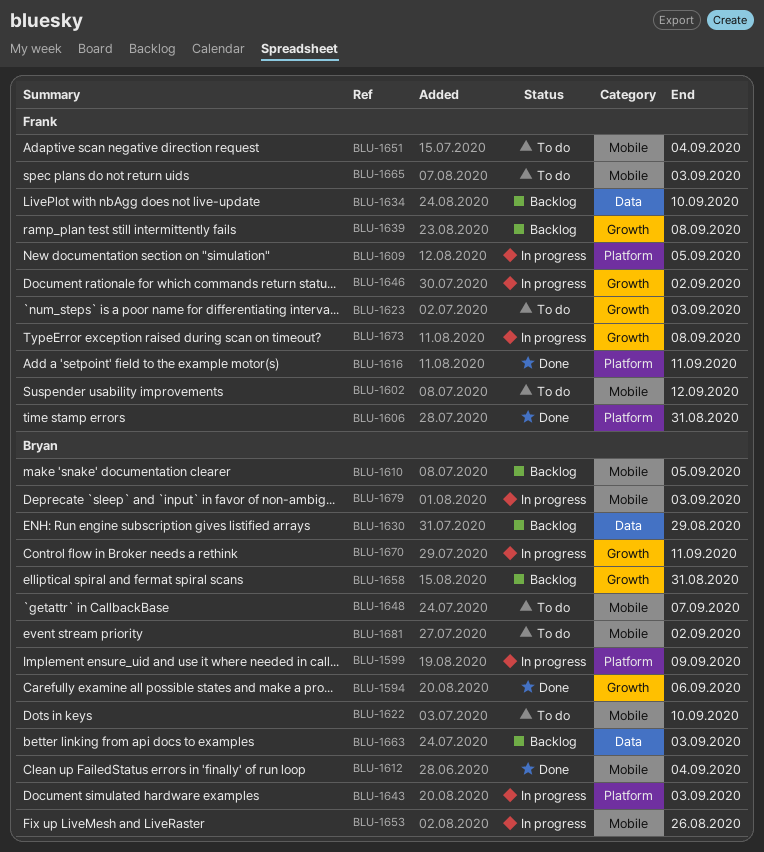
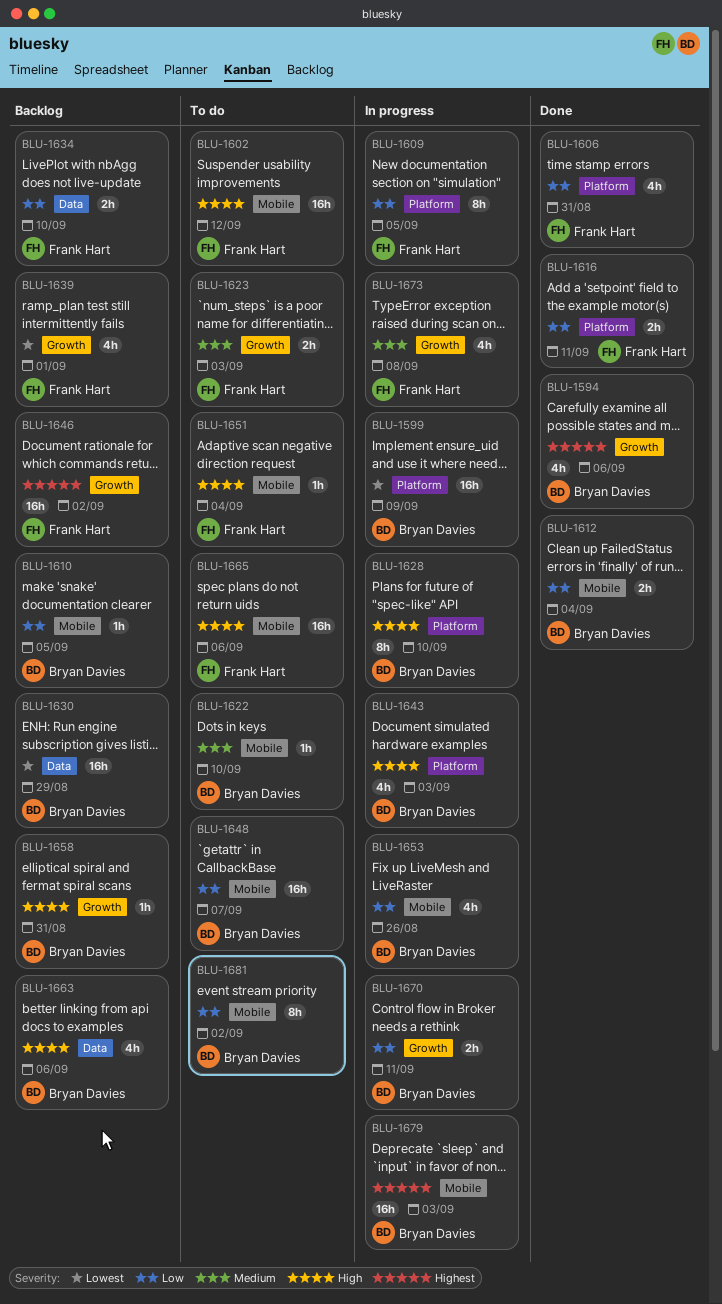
BLU-1628: none -> present
BLU-1639, due: Sep 8 -> Sep 1
BLU-1646, status: In progress -> Backlog
BLU-1663, due: Sep 3 -> Sep 6
BLU-1665, due: Sep 3 -> Sep 6

